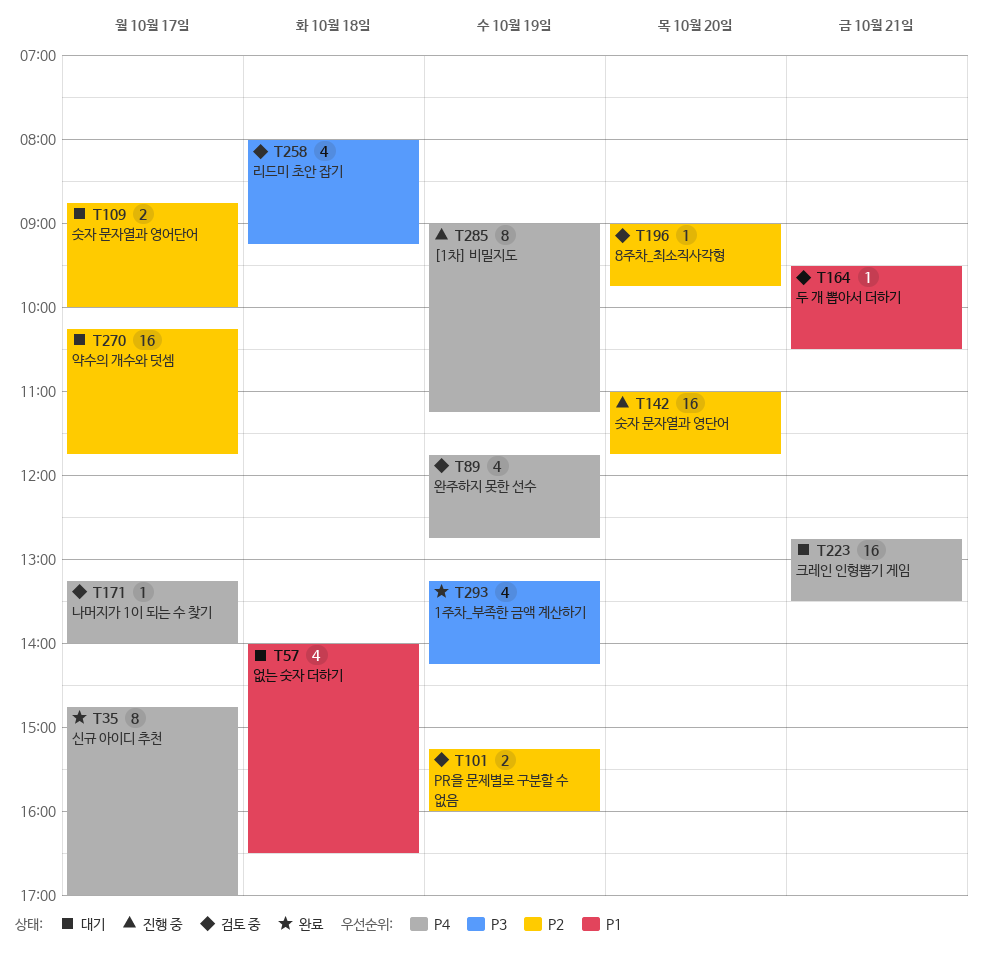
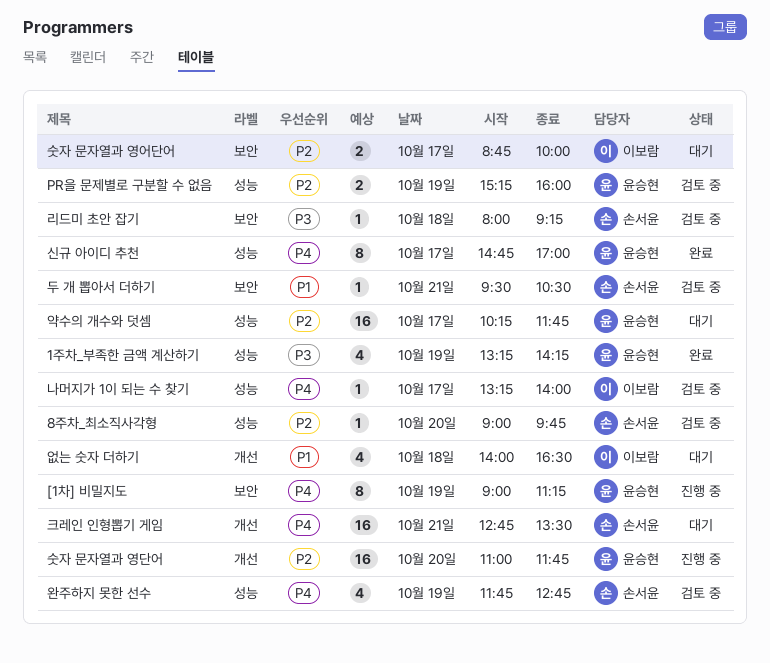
리드미 초안 잡기, estimate: 4 -> 1

